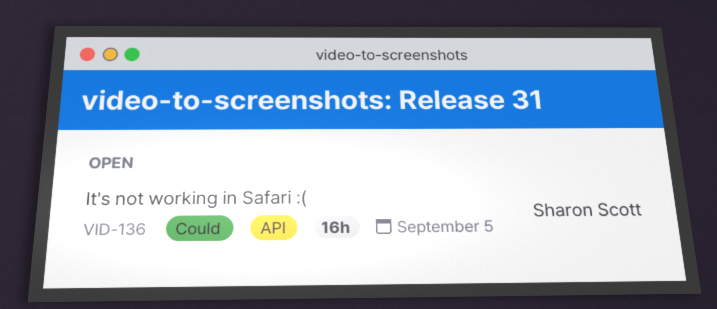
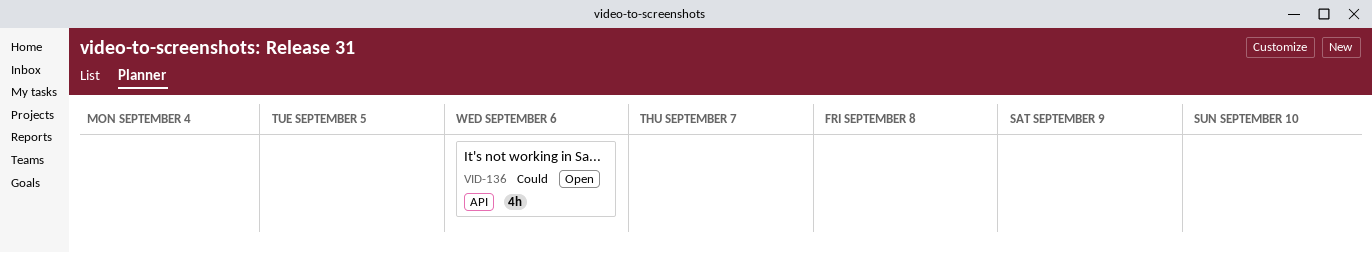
VID-136, estimate: 16h -> 4h
VID-136, due: Sep 5 -> Sep 6

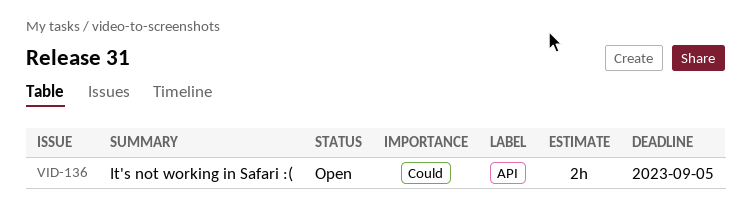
VID-136, estimate: 4h -> 2h
VID-136, due: Sep 6 -> Sep 5

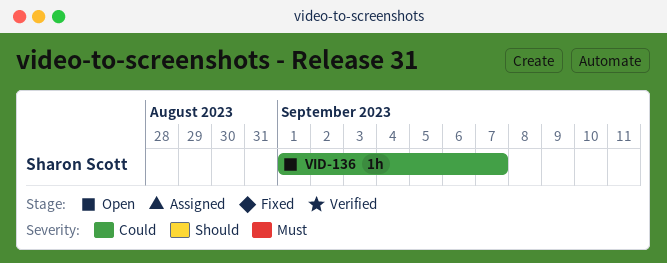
VID-136, estimate: 2h -> 1h
VID-136, due: Sep 5 -> Sep 7

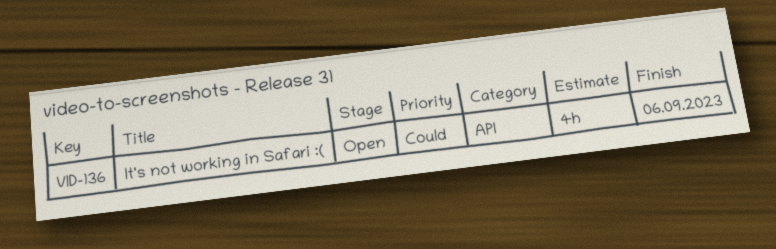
VID-136, estimate: 1h -> 4h
VID-136, due: Sep 7 -> Sep 6

